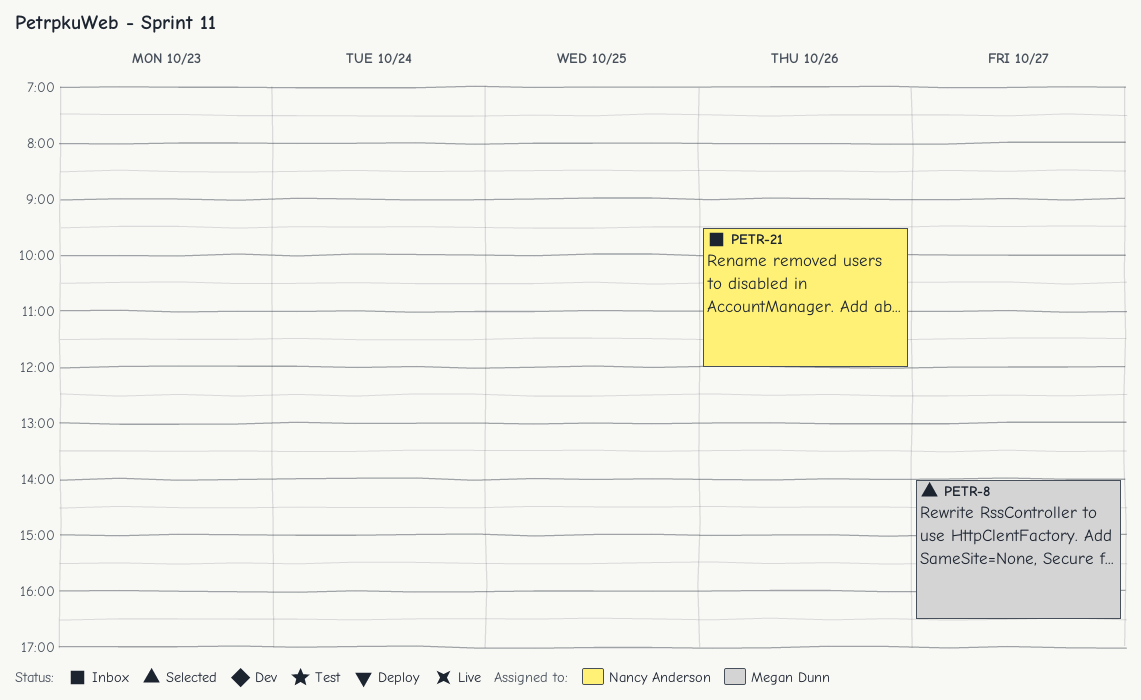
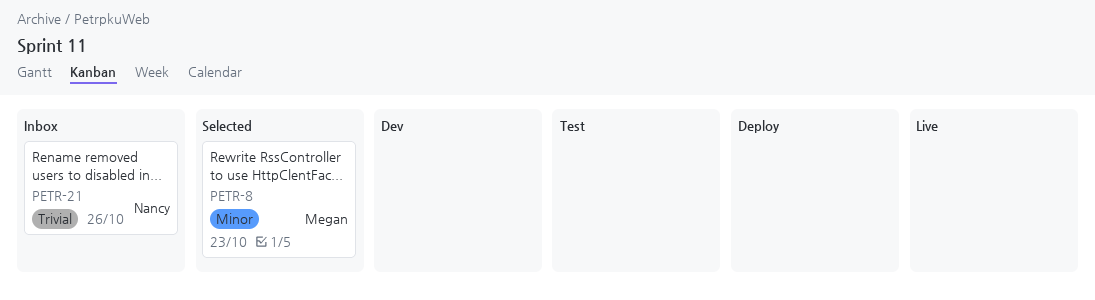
PETR-8, day: Oct 27 -> Oct 23

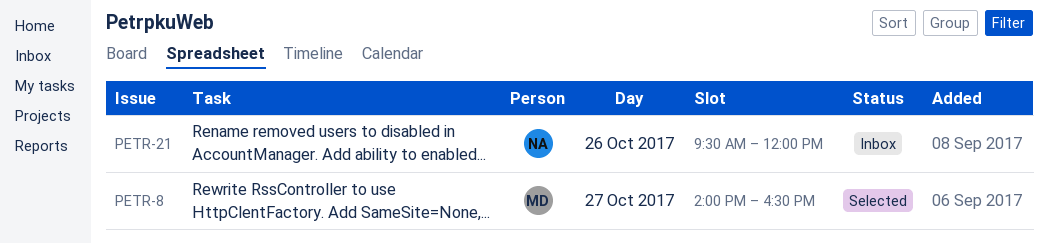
PETR-8, day: Oct 23 -> Oct 27

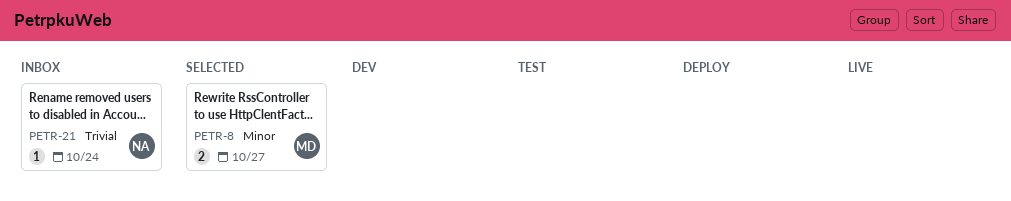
PETR-21, day: Oct 26 -> Oct 24

